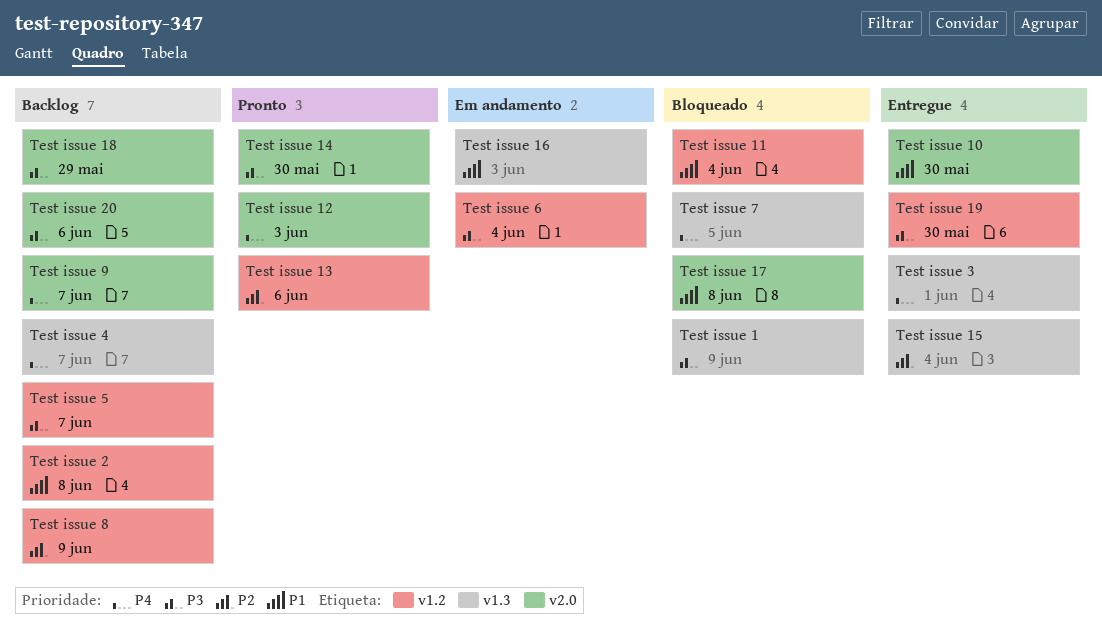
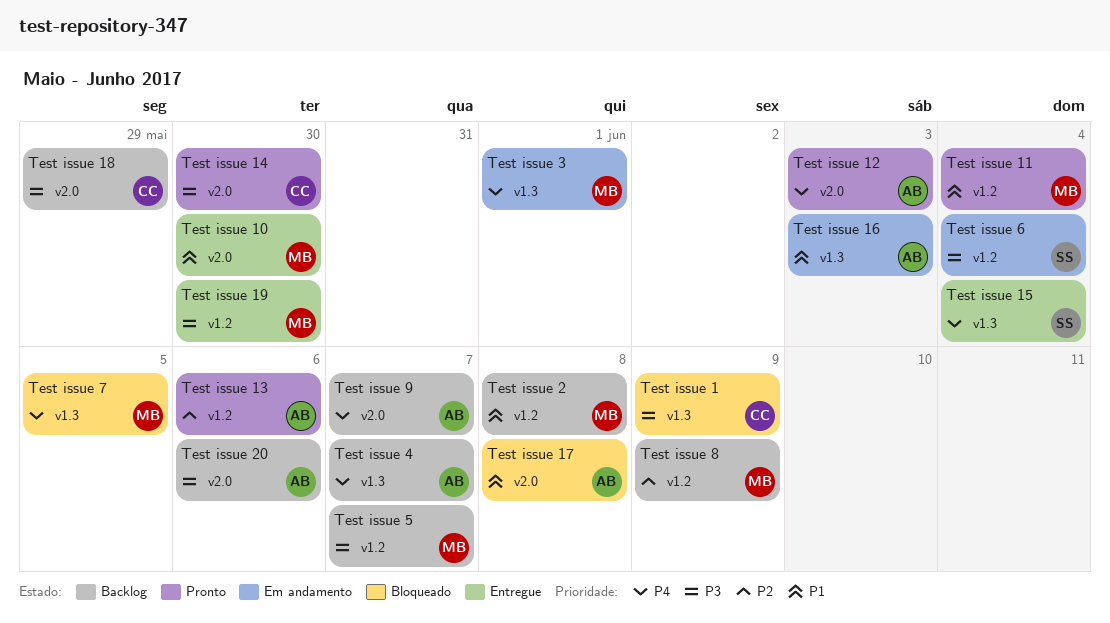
Test issue 11, status: Bloqueado -> Pronto
Test issue 15, priority: P2 -> P4
Test issue 3, status: Entregue -> Em andamento

